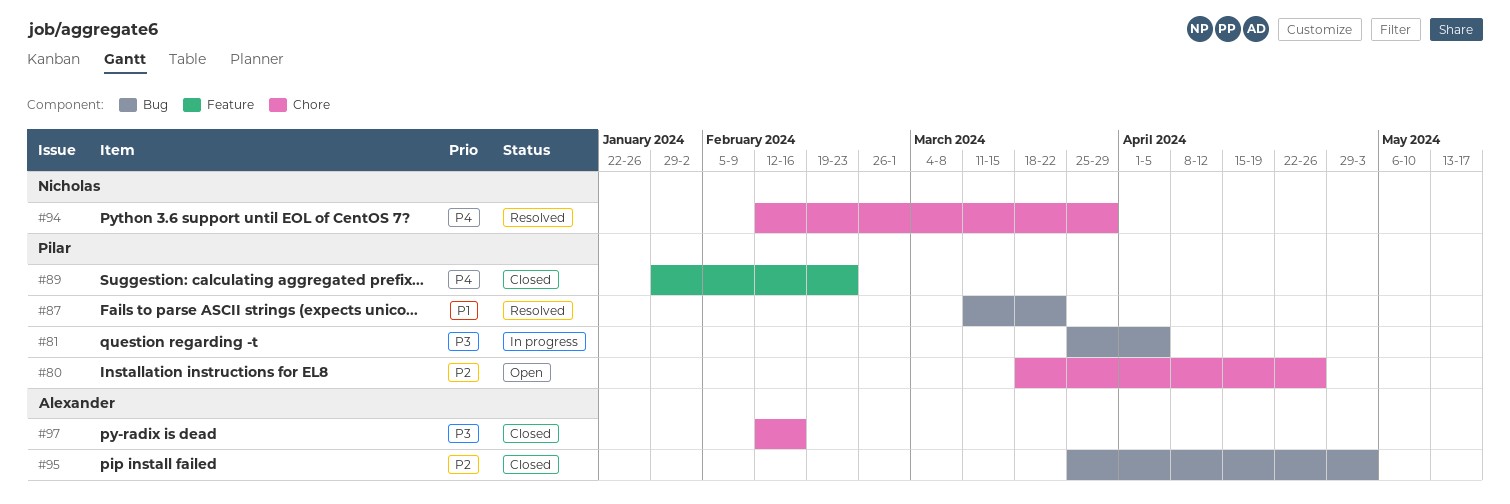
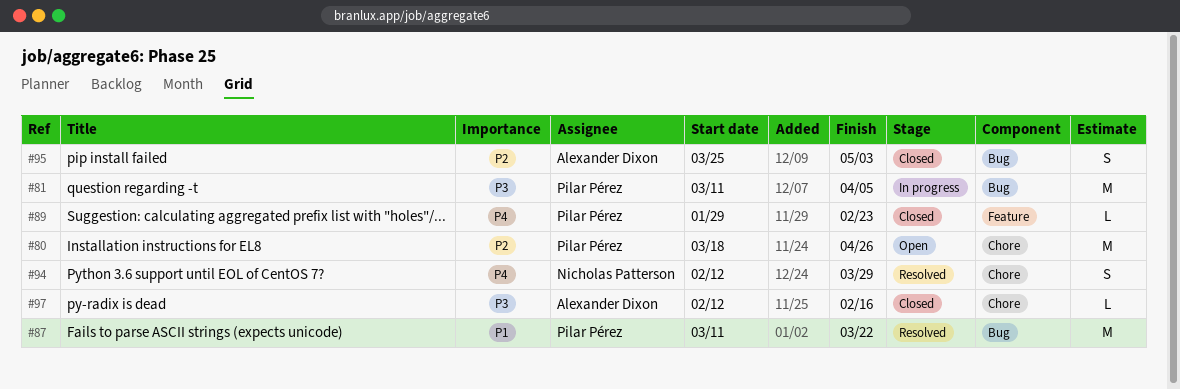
#81, start: Mar 25 -> Mar 11

